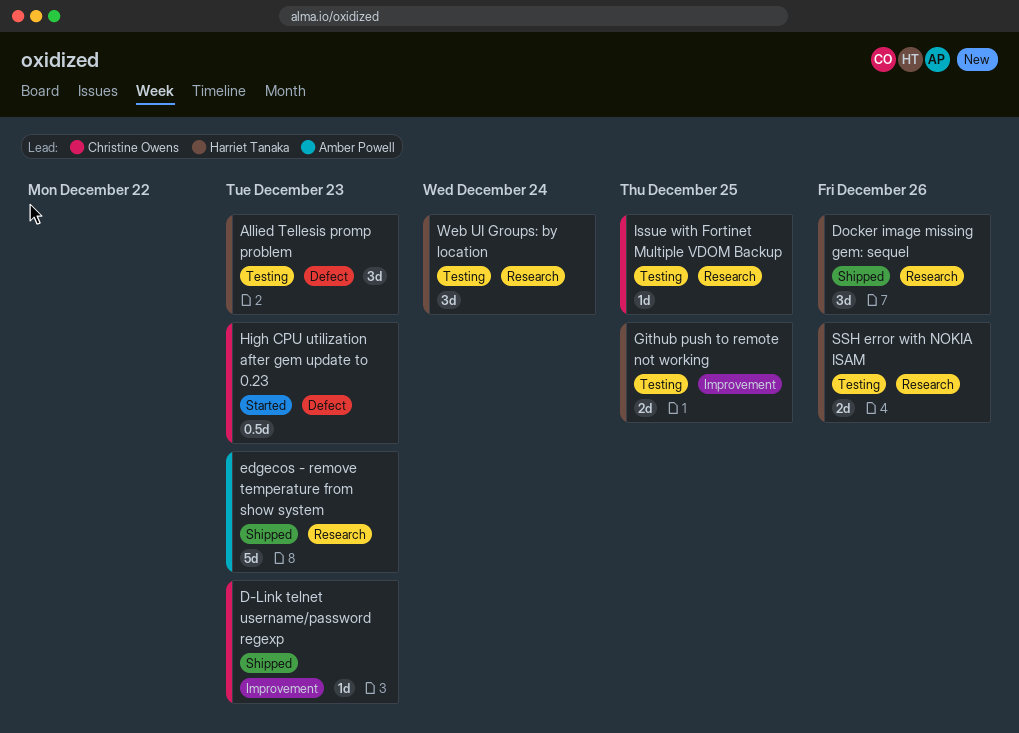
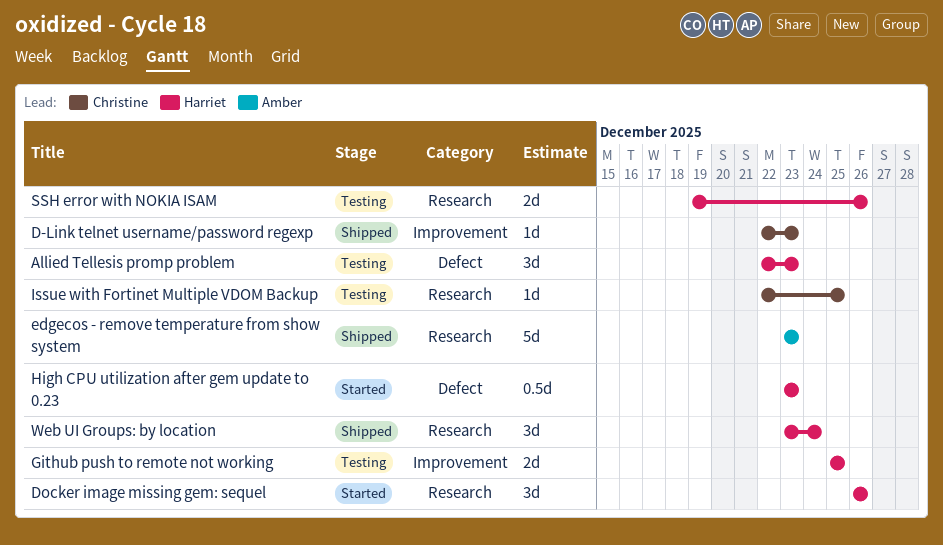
Docker image missing gem: sequel, status: Shipped -> Started
High CPU utilization after gem update to 0.23, owner: Christine Owens -> Harriet Tanaka
Web UI Groups: by location, status: Testing -> Shipped

